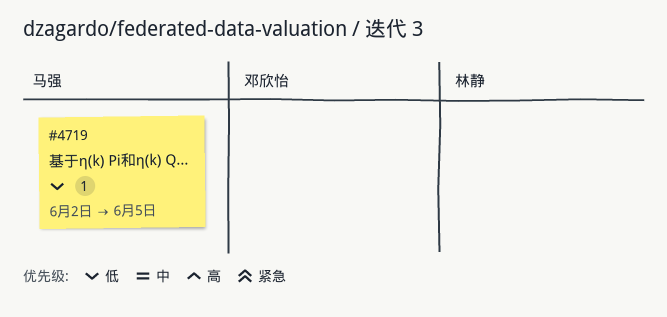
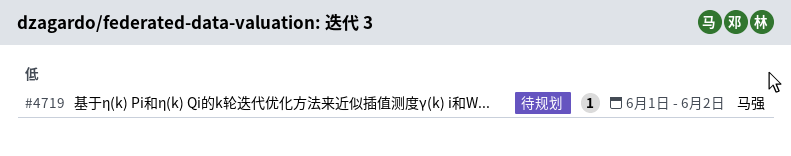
#4719, start: Jun 2 -> Jun 1
#4719, due: Jun 5 -> Jun 2

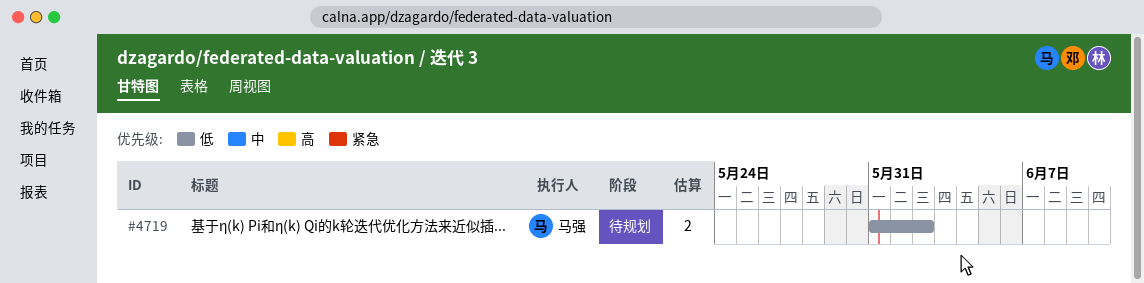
#4719, estimate: 1 -> 2
#4719, start: Jun 1 -> May 31

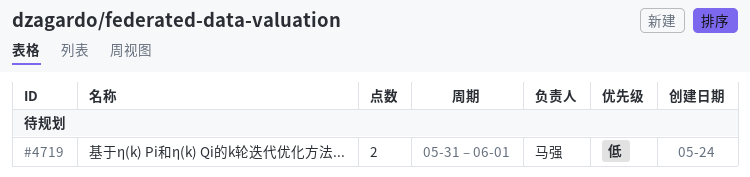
#4719, due: Jun 2 -> Jun 1

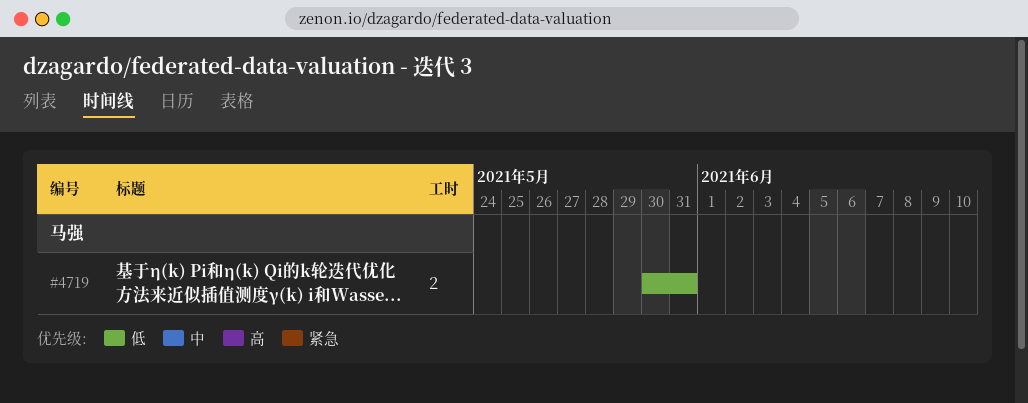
#4719, start: May 31 -> May 30
#4719, due: Jun 1 -> May 31

